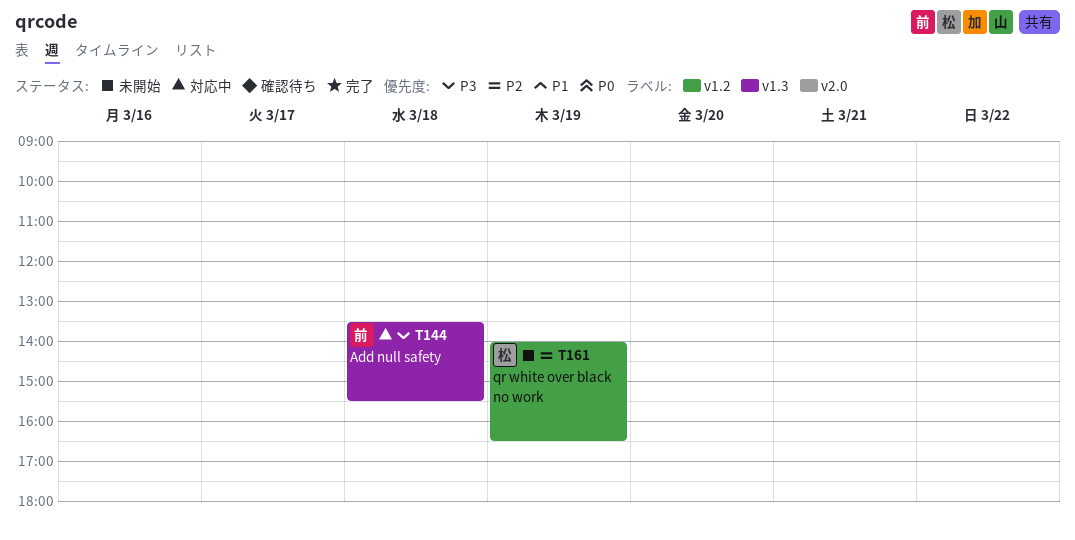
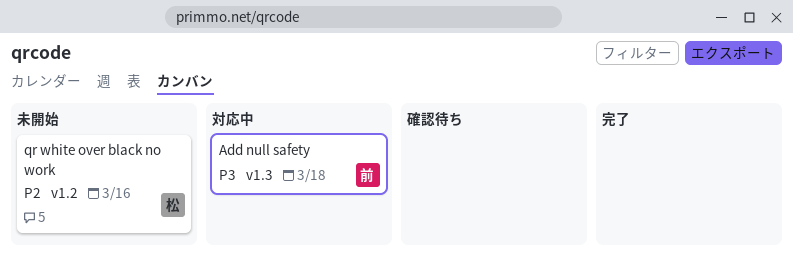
qr white over black no work, day: Mar 19 -> Mar 16

